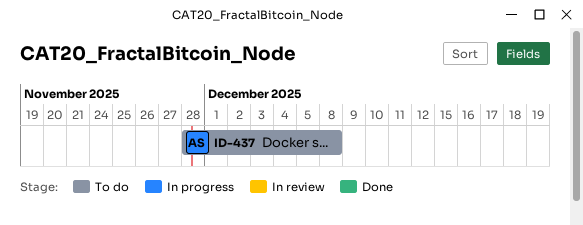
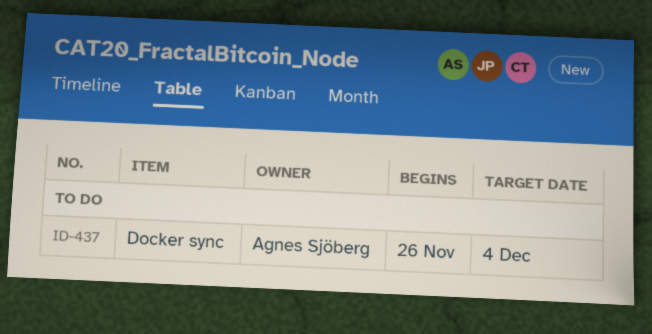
ID-437, start: Nov 28 -> Nov 26
ID-437, due: Dec 8 -> Dec 4

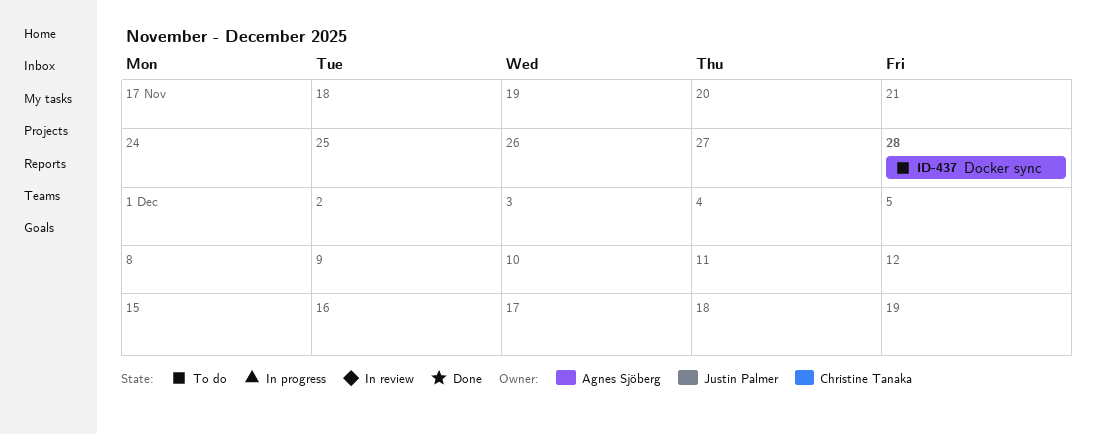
ID-437, start: Nov 26 -> Nov 28
ID-437, due: Dec 4 -> Nov 28

